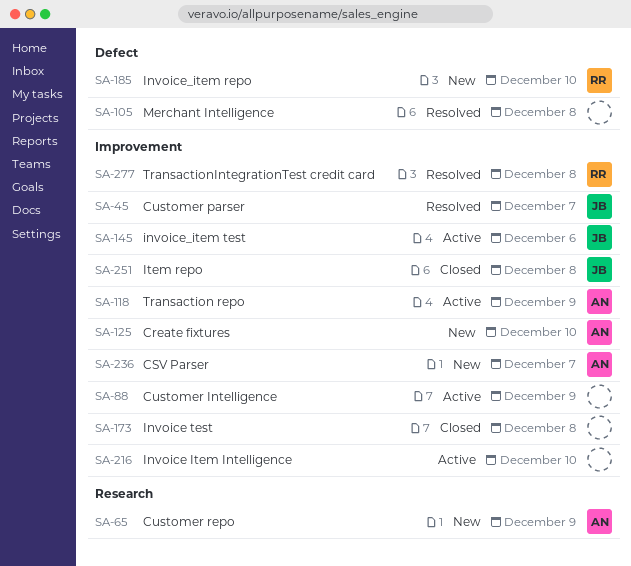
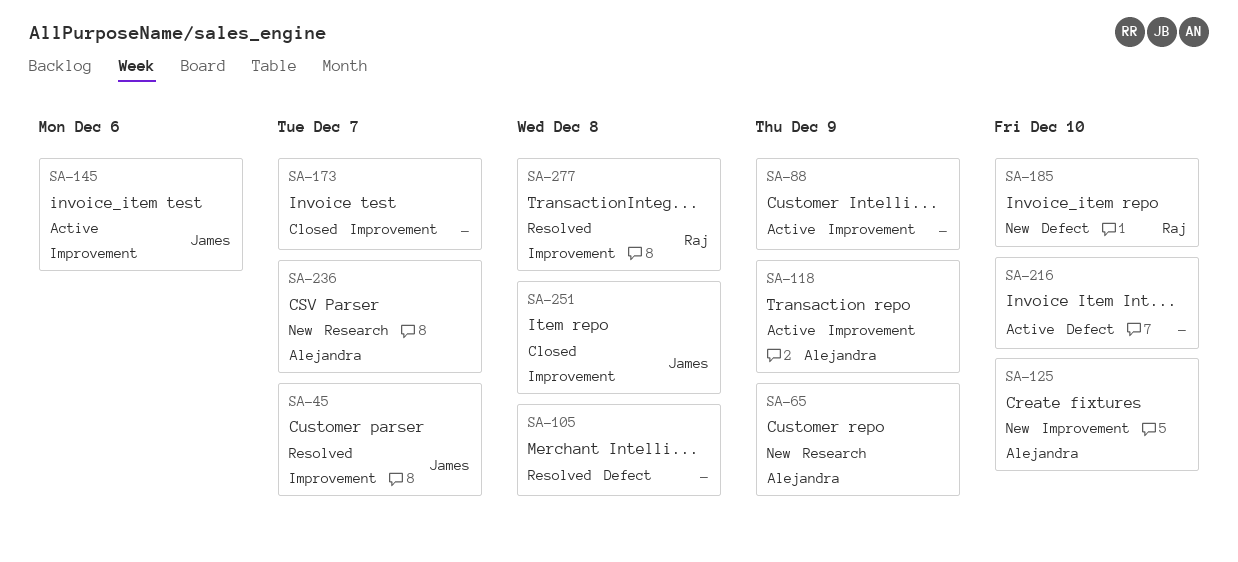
SA-173, due: Dec 8 -> Dec 7
SA-216, label: Improvement -> Defect
SA-236, label: Improvement -> Research

